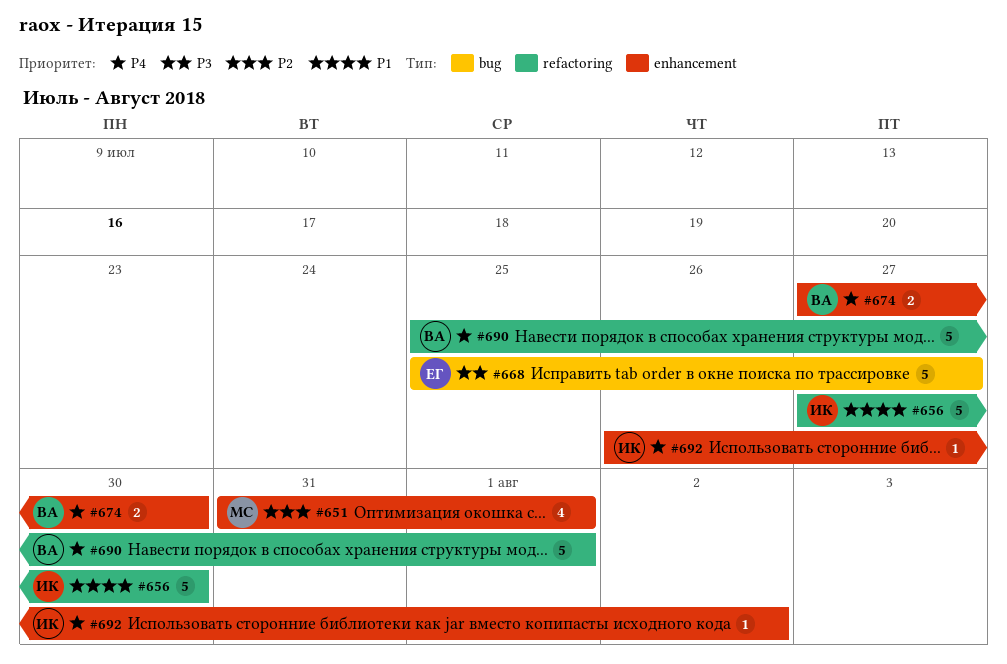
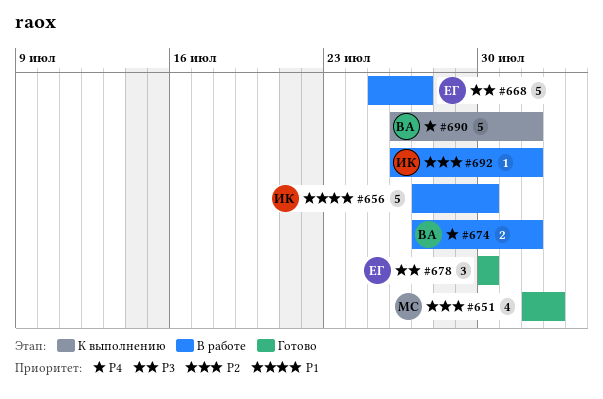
#651, start: Jul 31 -> Aug 1
#651, due: Aug 1 -> Aug 2
#674, due: Jul 30 -> Aug 1
#678: none -> present
#690, start: Jul 25 -> Jul 26
#692, priority: P4 -> P2
#692, due: Aug 2 -> Aug 1

